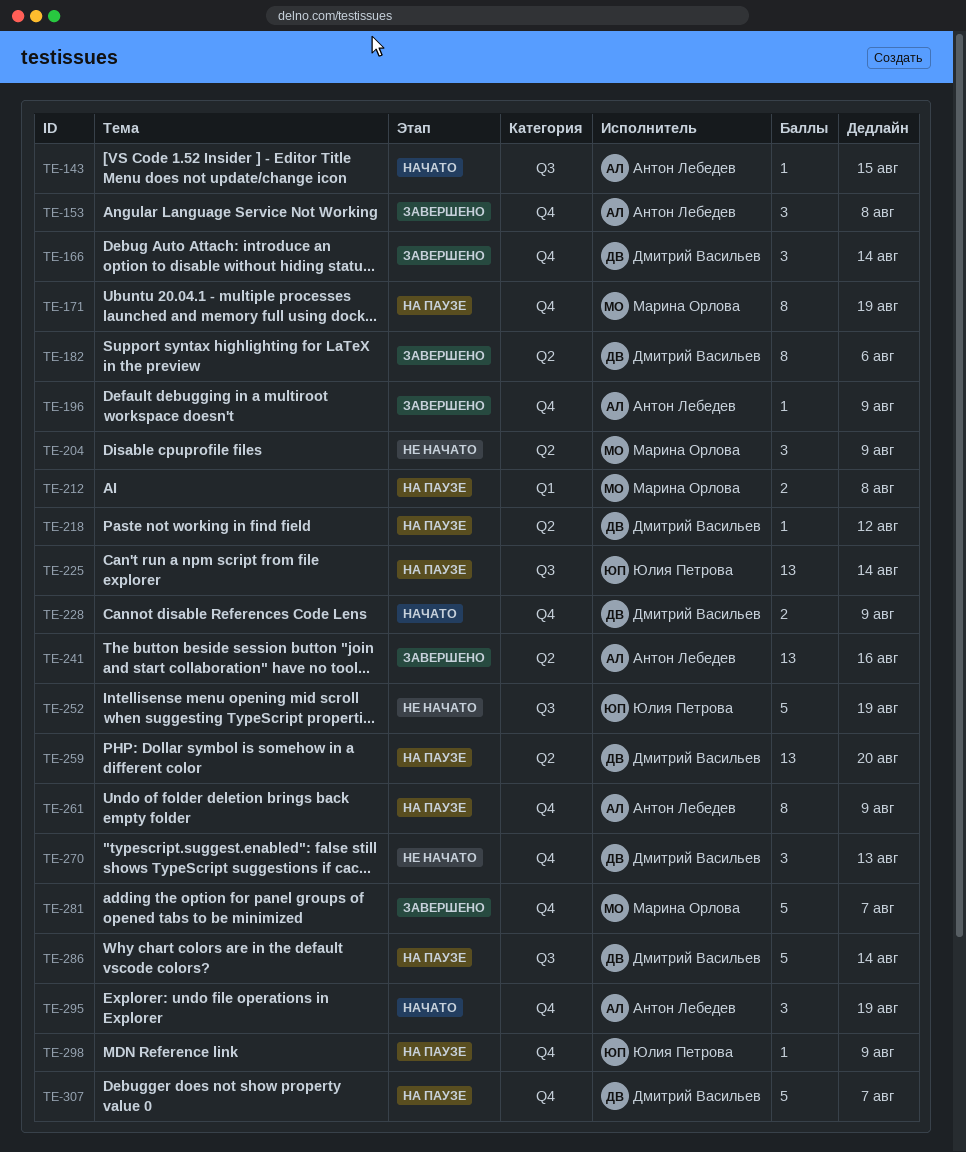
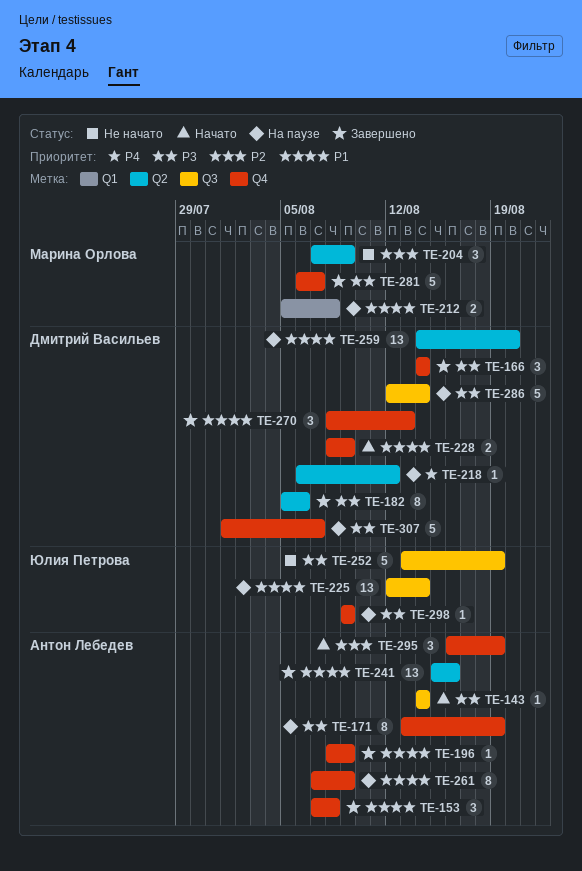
TE-143, due: Aug 15 -> Aug 14
TE-171, owner: Марина Орлова -> Антон Лебедев
TE-270, status: Не начато -> Завершено

